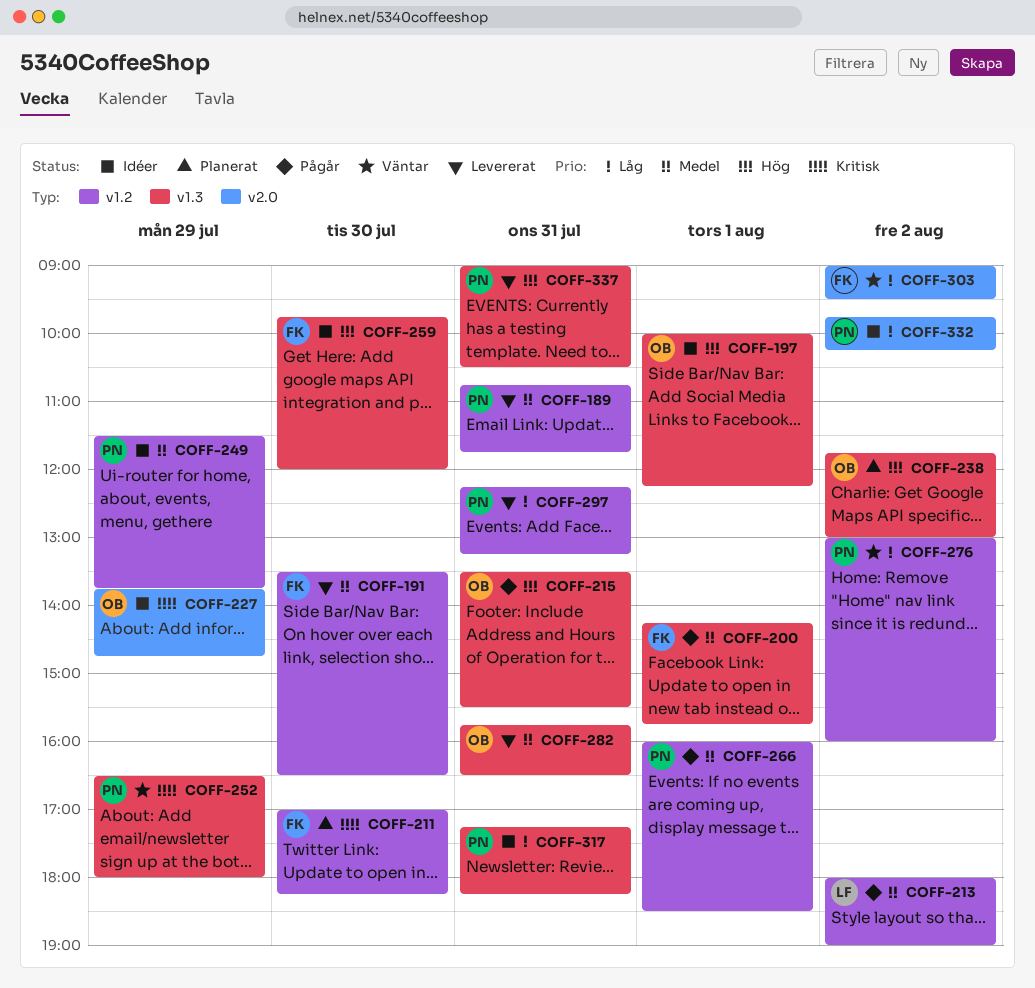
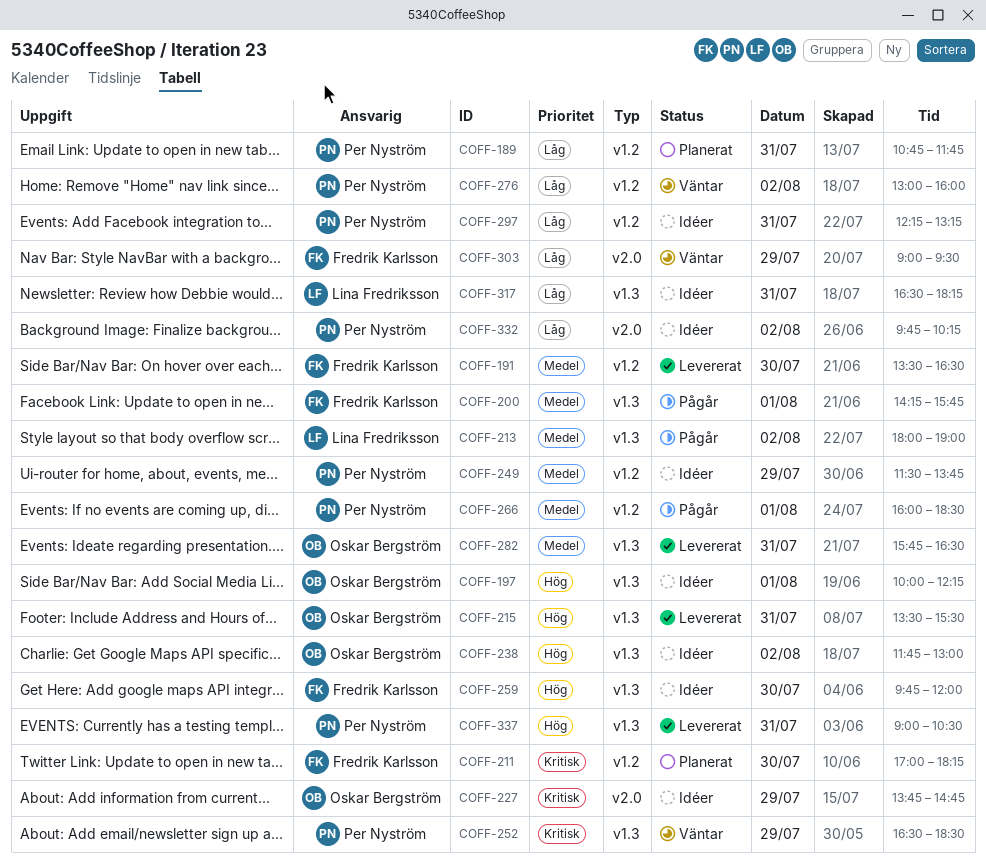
COFF-189, status: Levererat -> Planerat
COFF-189, priority: Medel -> Låg
COFF-213, label: v1.2 -> v1.3
COFF-215, status: Pågår -> Levererat
COFF-238, status: Planerat -> Idéer
COFF-252, ends: 18:00 -> 18:30
COFF-297, status: Levererat -> Idéer
COFF-303, day: Aug 2 -> Jul 29
COFF-317, owner: Per Nyström -> Lina Fredriksson
COFF-317, begins: 17:15 -> 16:30

